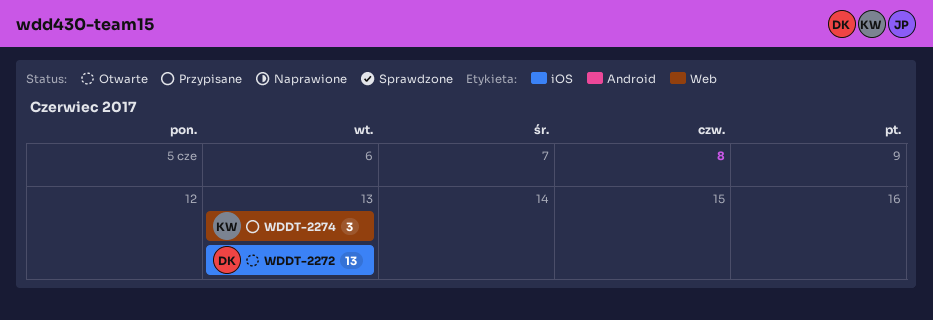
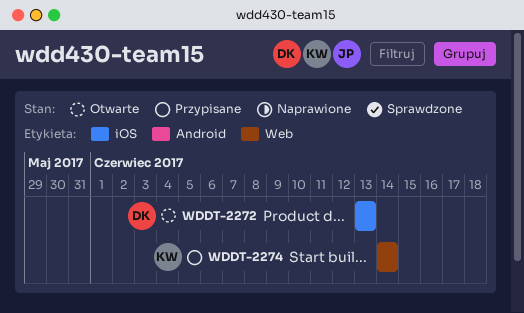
WDDT-2274, start: Jun 13 -> Jun 14
WDDT-2274, due: Jun 13 -> Jun 14

